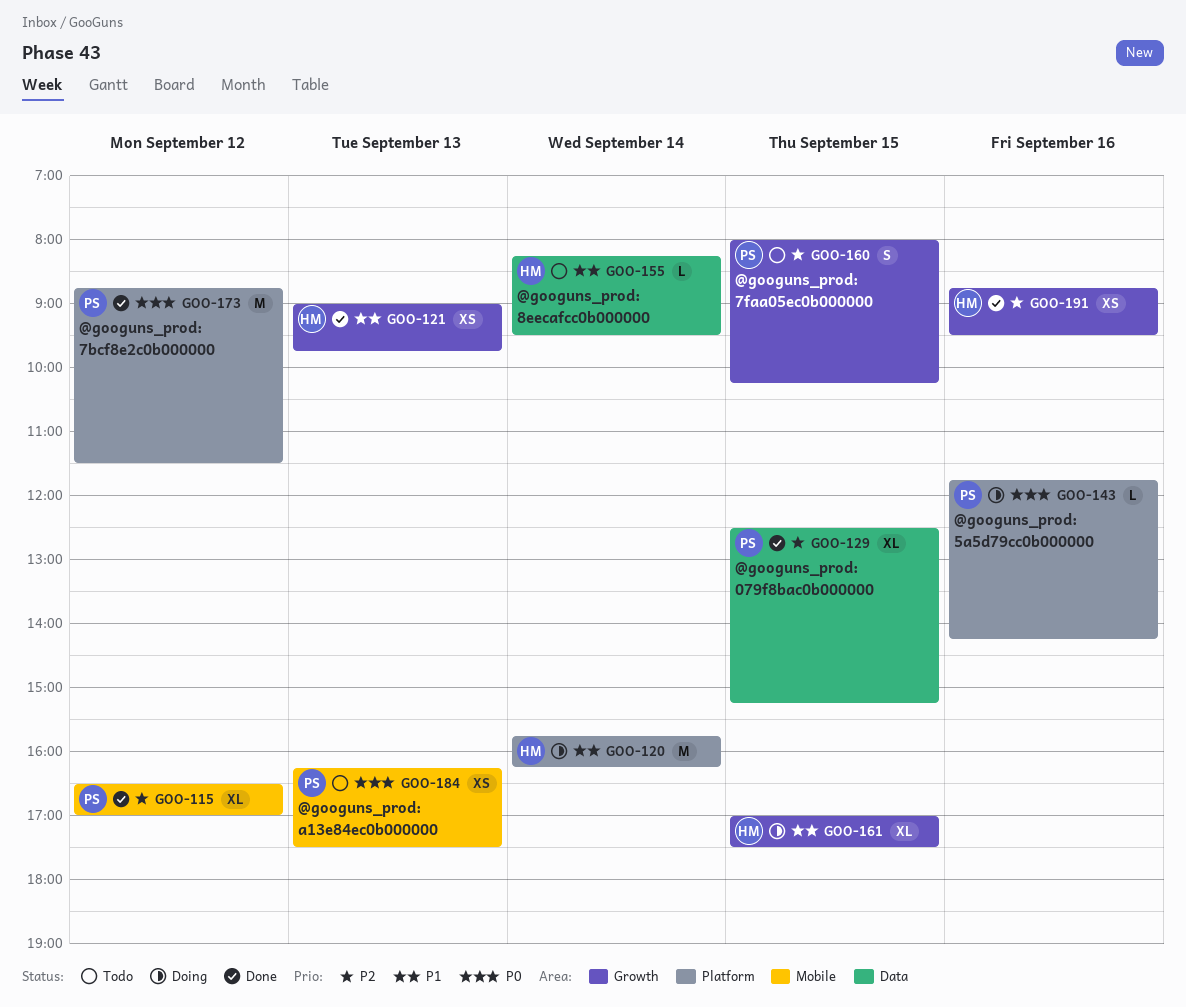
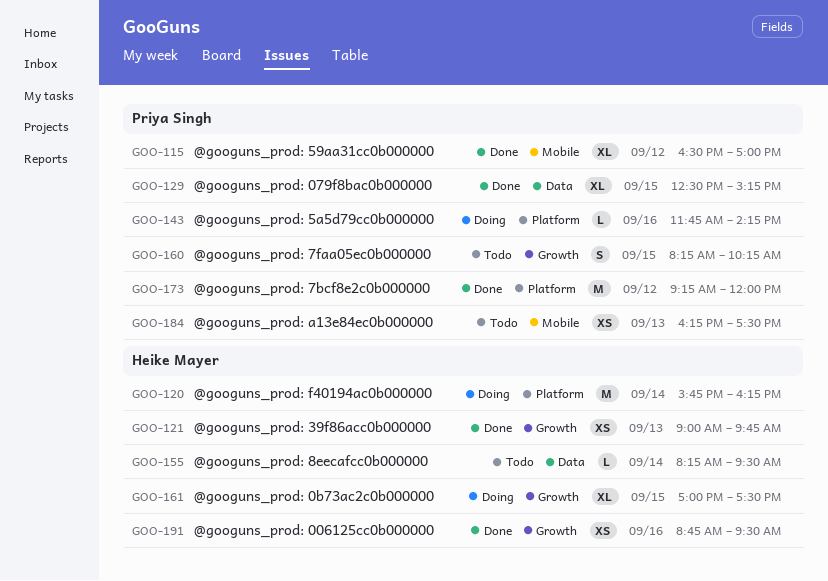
GOO-160, begins: 08:00 -> 08:15
GOO-173, begins: 08:45 -> 09:15
GOO-173, ends: 11:30 -> 12:00

